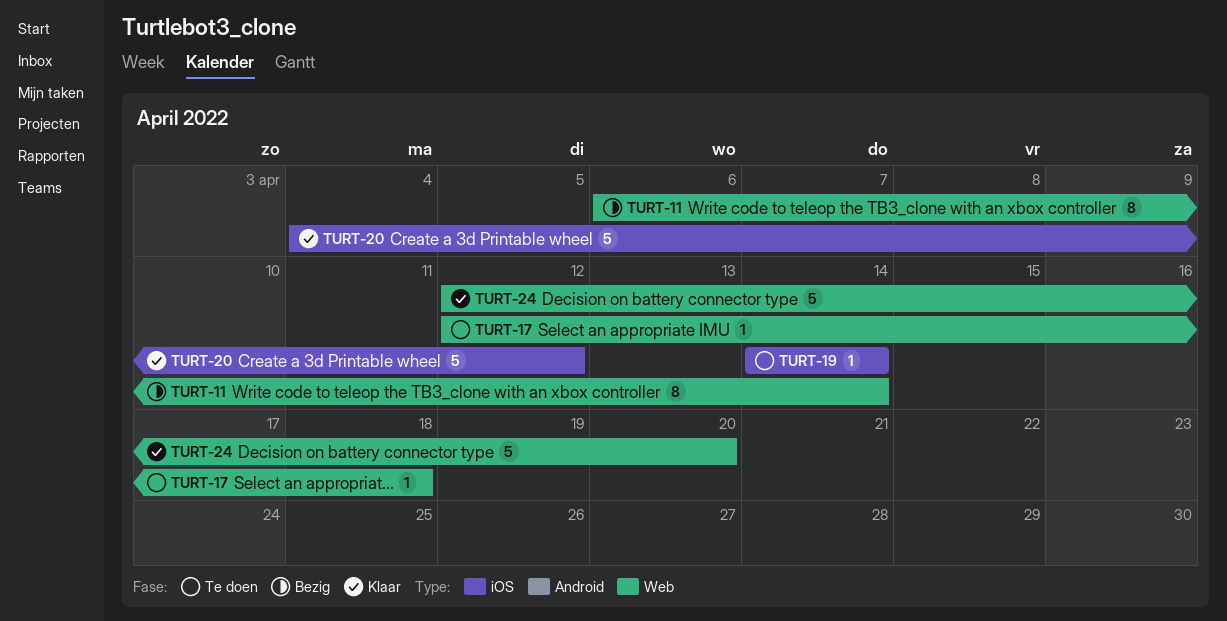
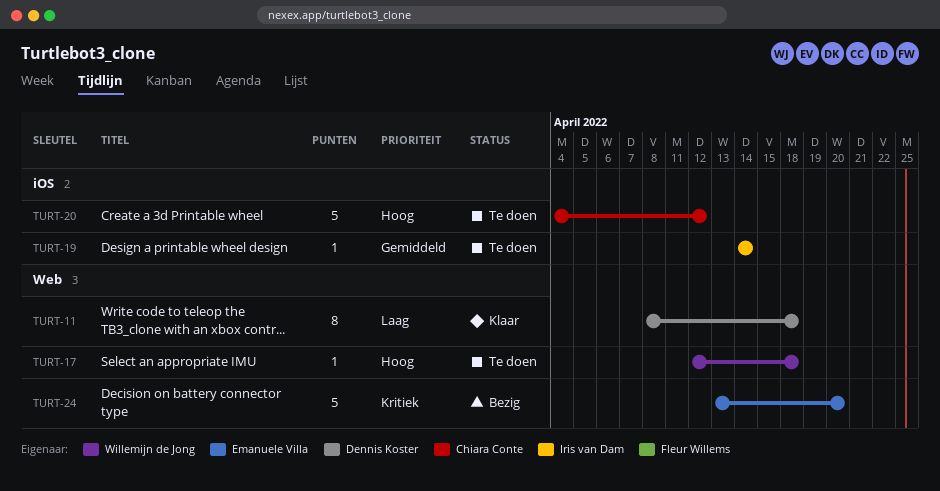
TURT-11, status: Bezig -> Klaar
TURT-11, start: Apr 6 -> Apr 8
TURT-11, due: Apr 14 -> Apr 18
TURT-20, status: Klaar -> Te doen
TURT-24, status: Klaar -> Bezig
TURT-24, start: Apr 12 -> Apr 13

